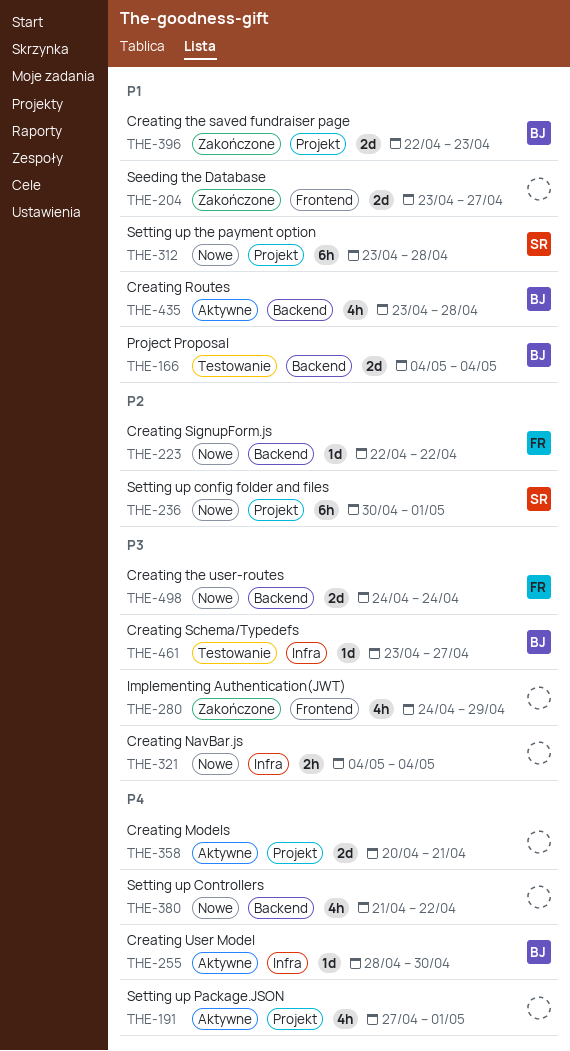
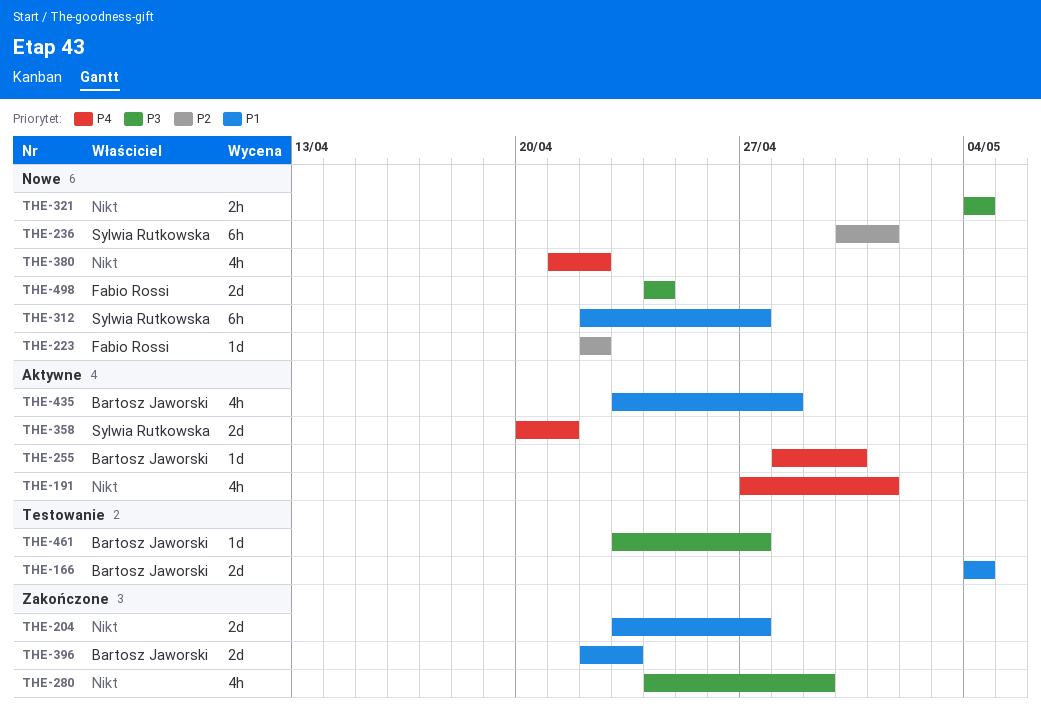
THE-312, start: Apr 23 -> Apr 22
THE-312, due: Apr 28 -> Apr 27
THE-358, owner: none -> Sylwia Rutkowska

